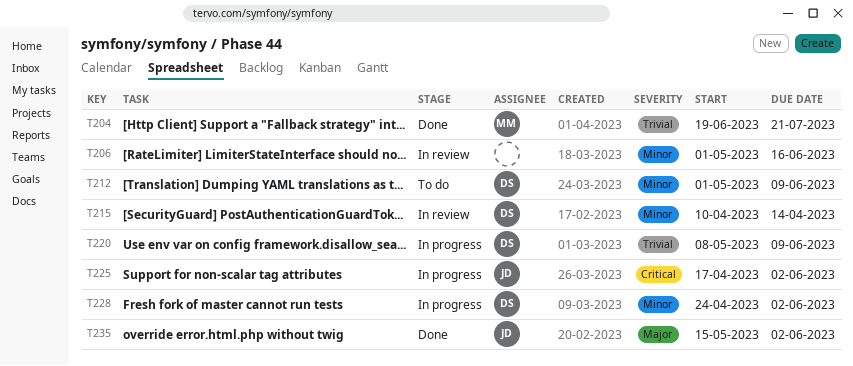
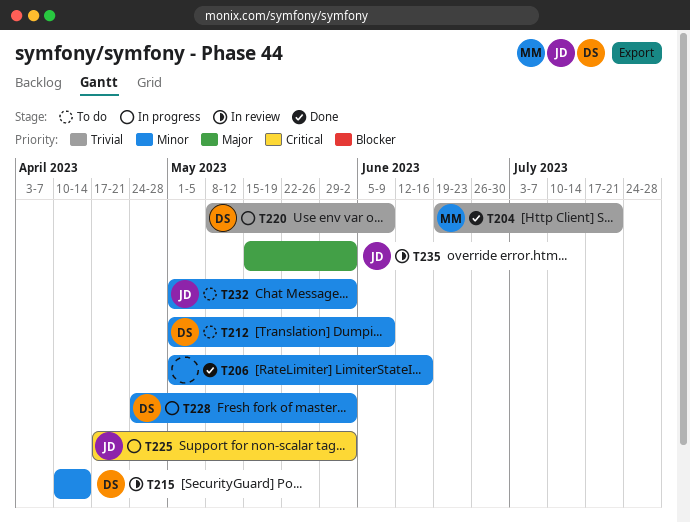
T206, status: In review -> Done
T232: none -> present
T235, status: Done -> In review

